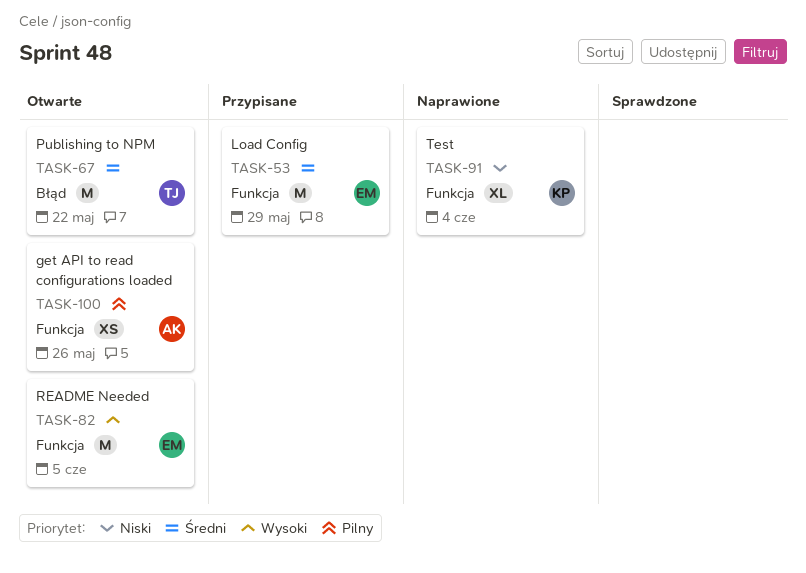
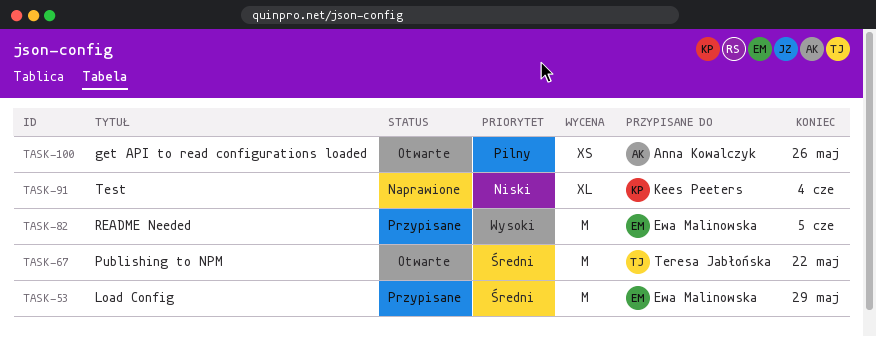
TASK-82, status: Otwarte -> Przypisane

